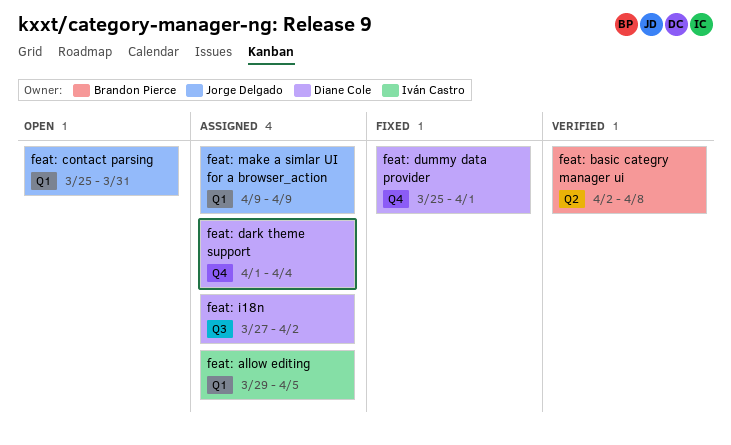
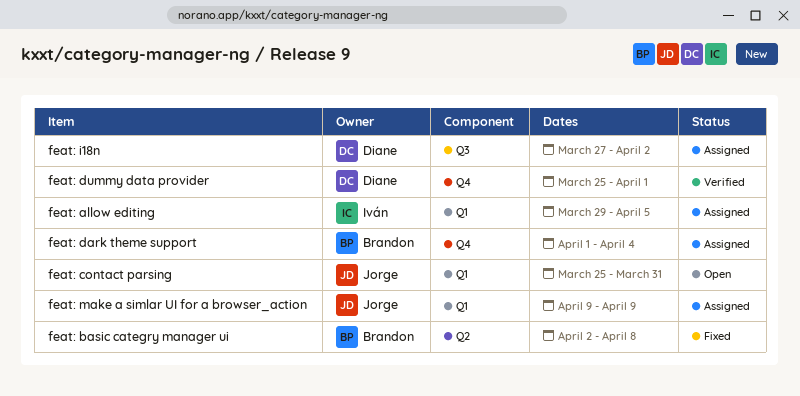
feat: basic categry manager ui, status: Verified -> Fixed
feat: dark theme support, owner: Diane Cole -> Brandon Pierce
feat: dummy data provider, status: Fixed -> Verified

